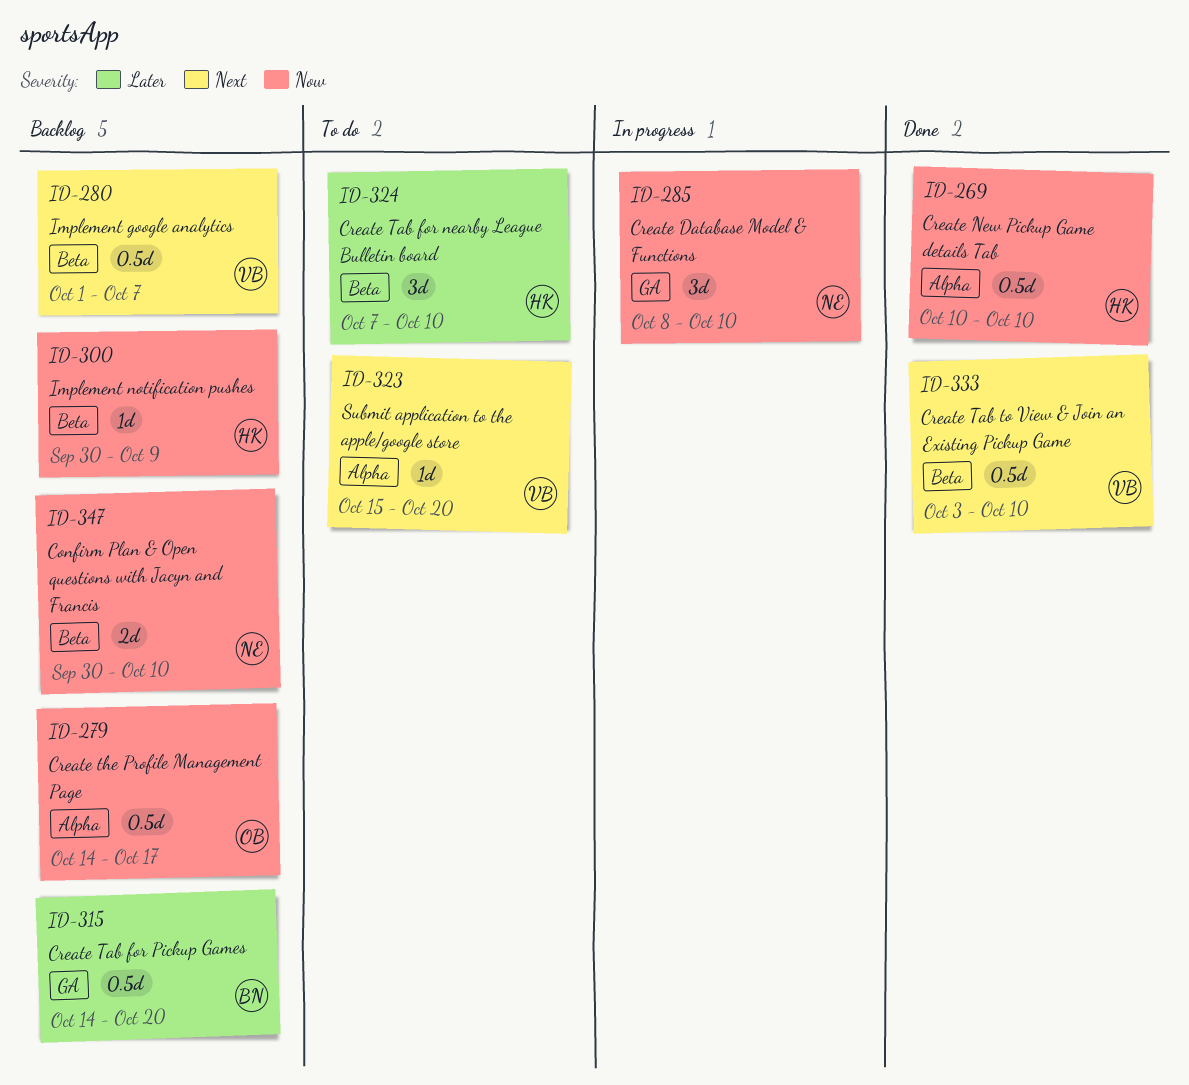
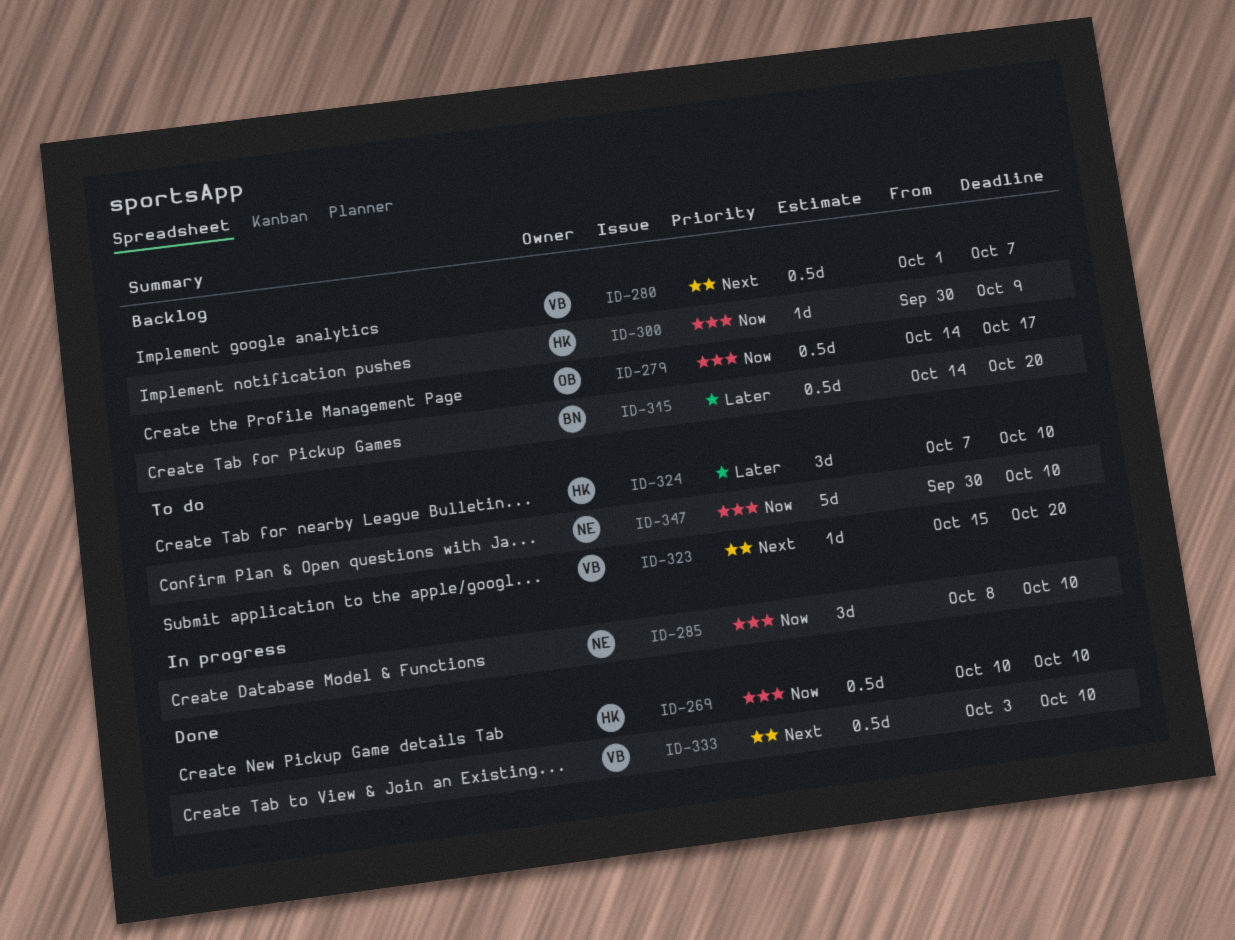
ID-347, status: Backlog -> To do
ID-347, estimate: 2d -> 5d

